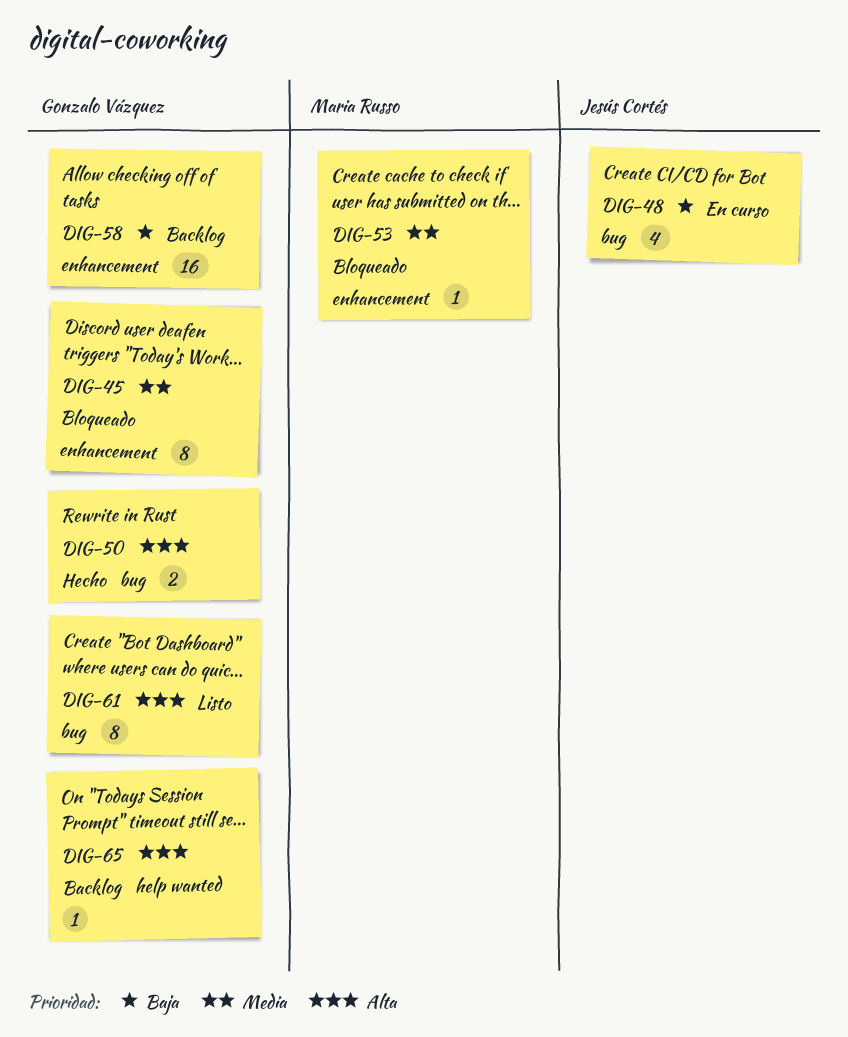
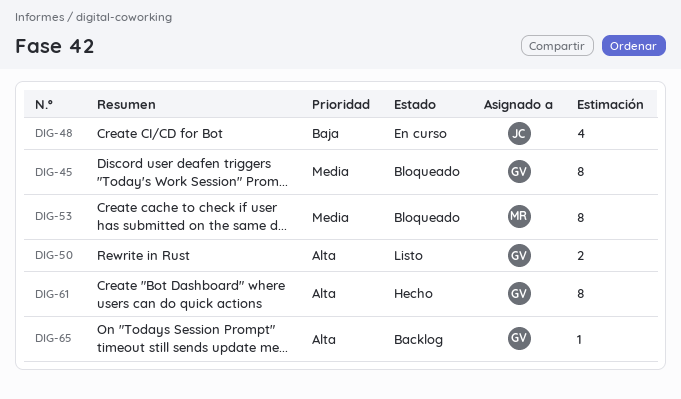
DIG-50, status: Hecho -> Listo
DIG-53, estimate: 1 -> 8
DIG-58: present -> none
DIG-61, status: Listo -> Hecho

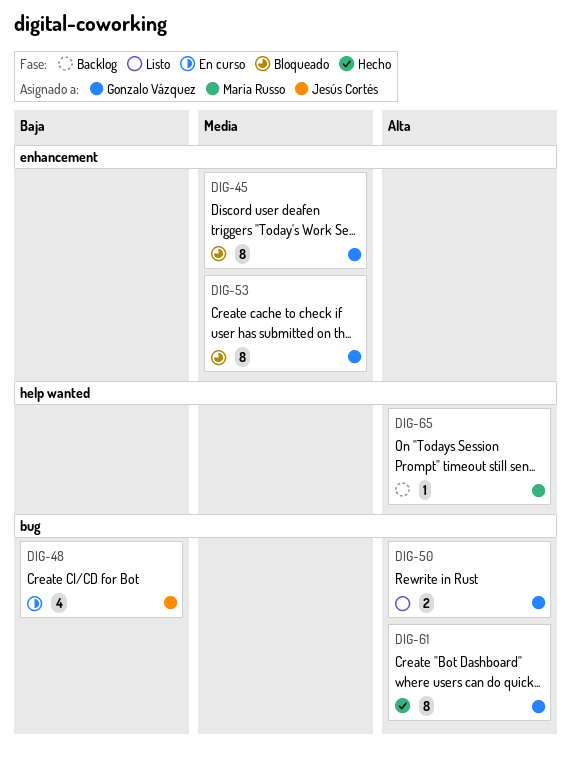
DIG-53, owner: Maria Russo -> Gonzalo Vázquez
DIG-65, owner: Gonzalo Vázquez -> Maria Russo

